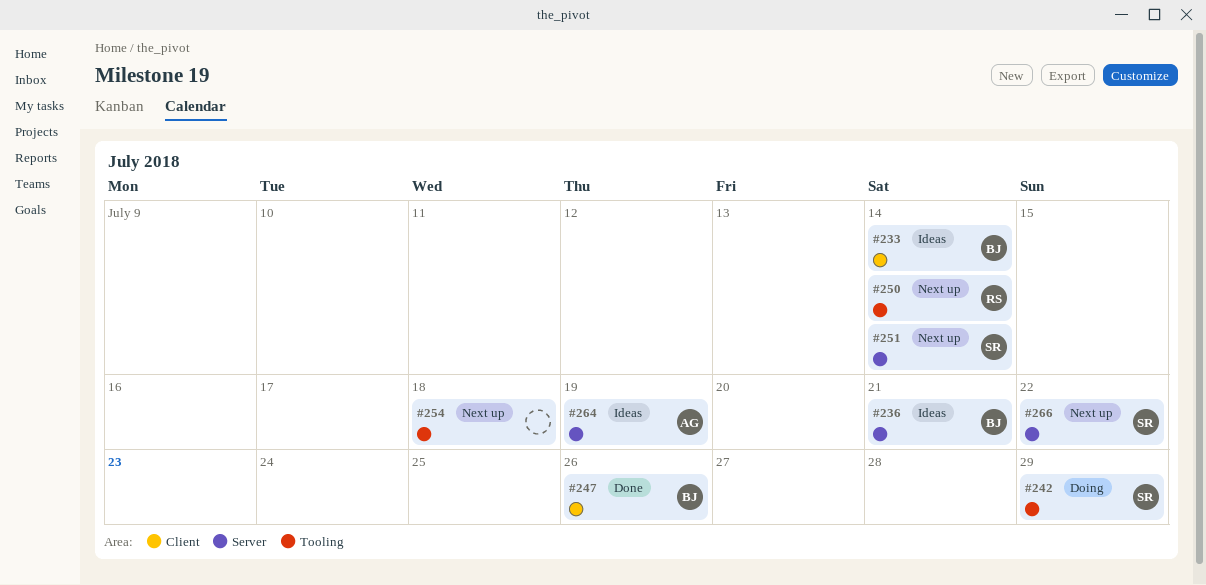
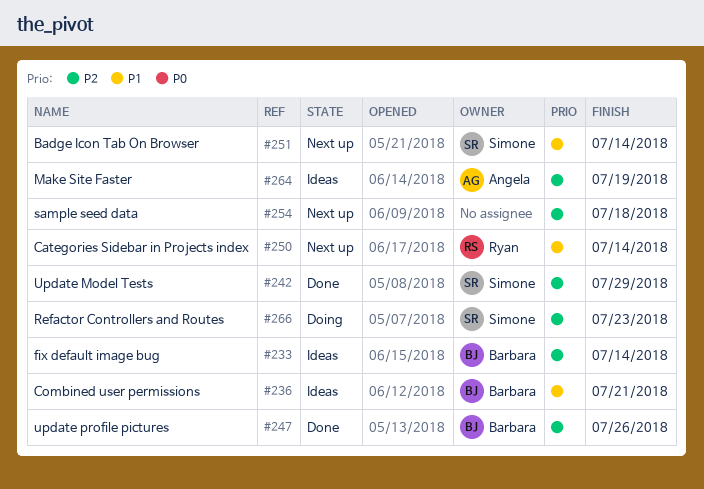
#242, status: Doing -> Done
#266, status: Next up -> Doing
#266, due: Jul 22 -> Jul 23

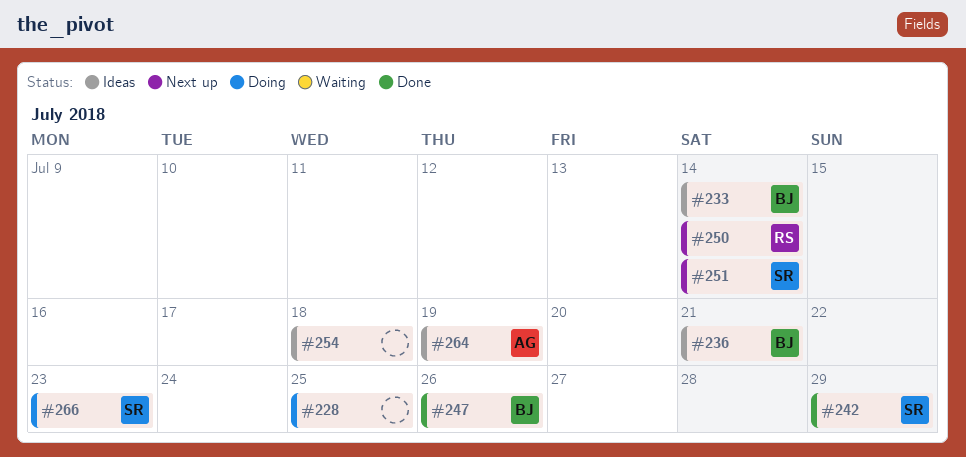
#228: none -> present
#254, status: Next up -> Ideas

